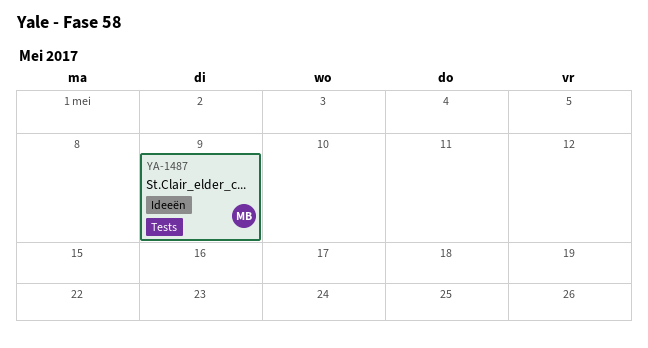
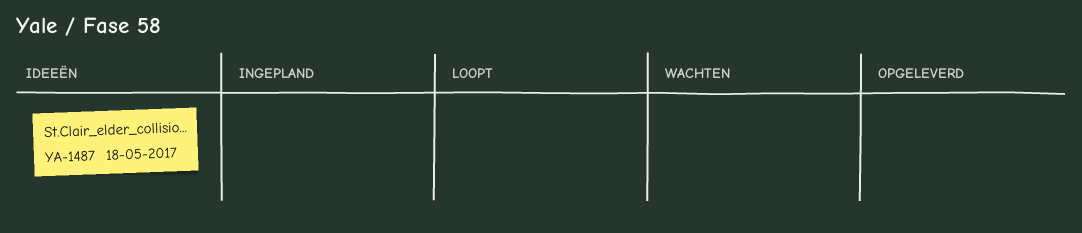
YA-1487, due: May 9 -> May 18

